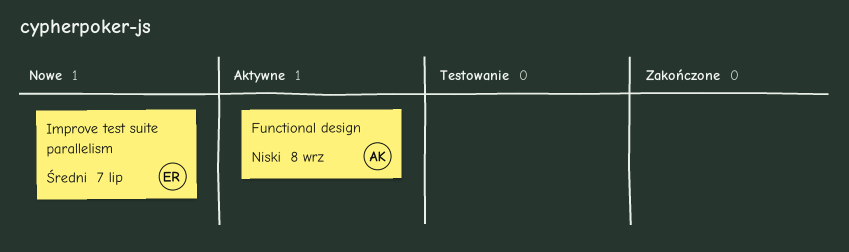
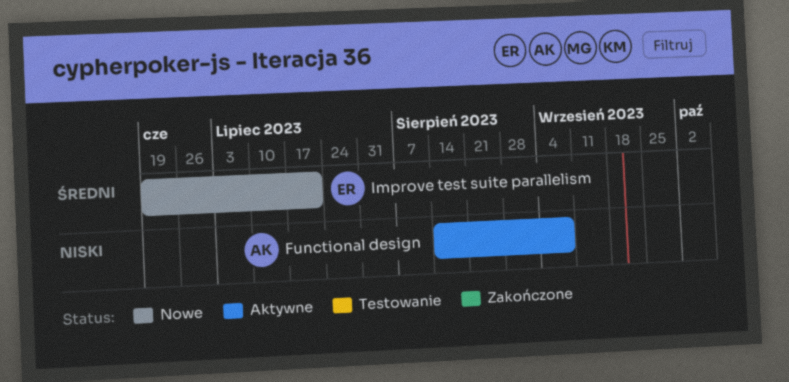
Improve test suite parallelism, due: Jul 7 -> Jul 21

